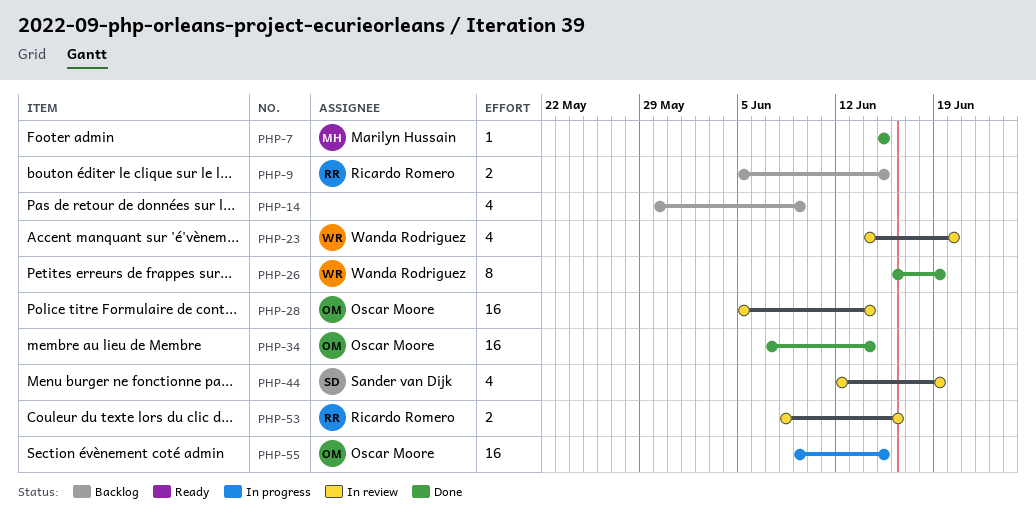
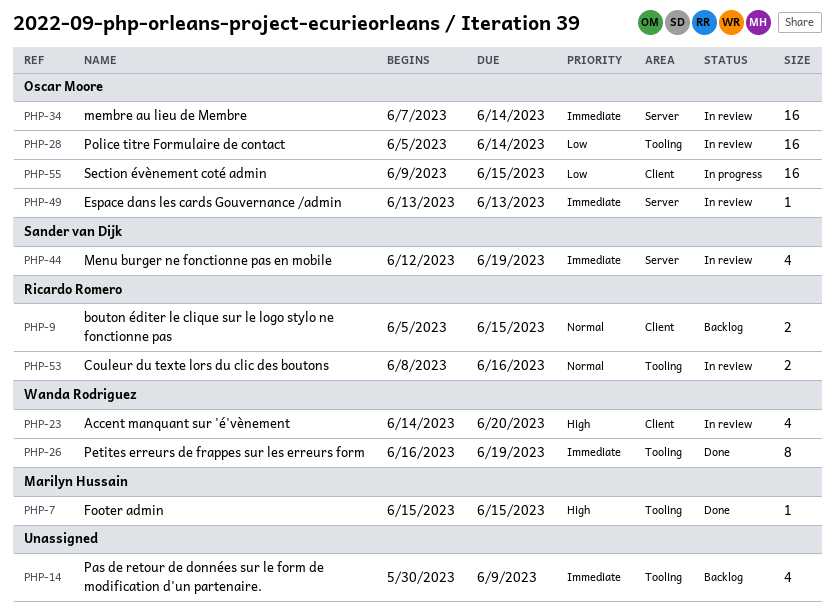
PHP-34, status: Done -> In review
PHP-49: none -> present

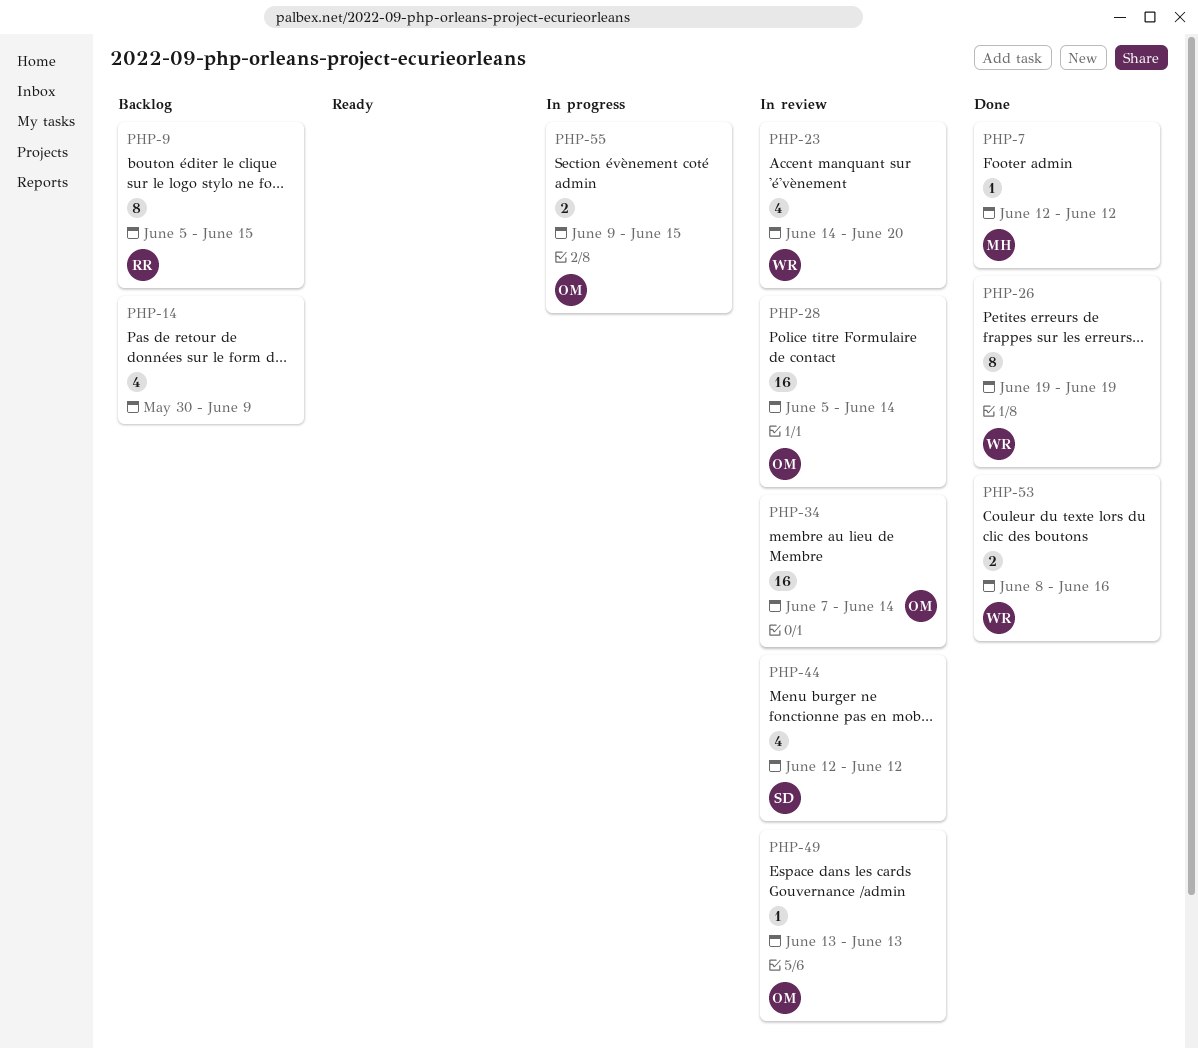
PHP-7, start: Jun 15 -> Jun 12
PHP-7, due: Jun 15 -> Jun 12
PHP-9, estimate: 2 -> 8
PHP-26, start: Jun 16 -> Jun 19
PHP-44, due: Jun 19 -> Jun 12
PHP-53, status: In review -> Done
PHP-53, owner: Ricardo Romero -> Wanda Rodriguez
PHP-55, estimate: 16 -> 2

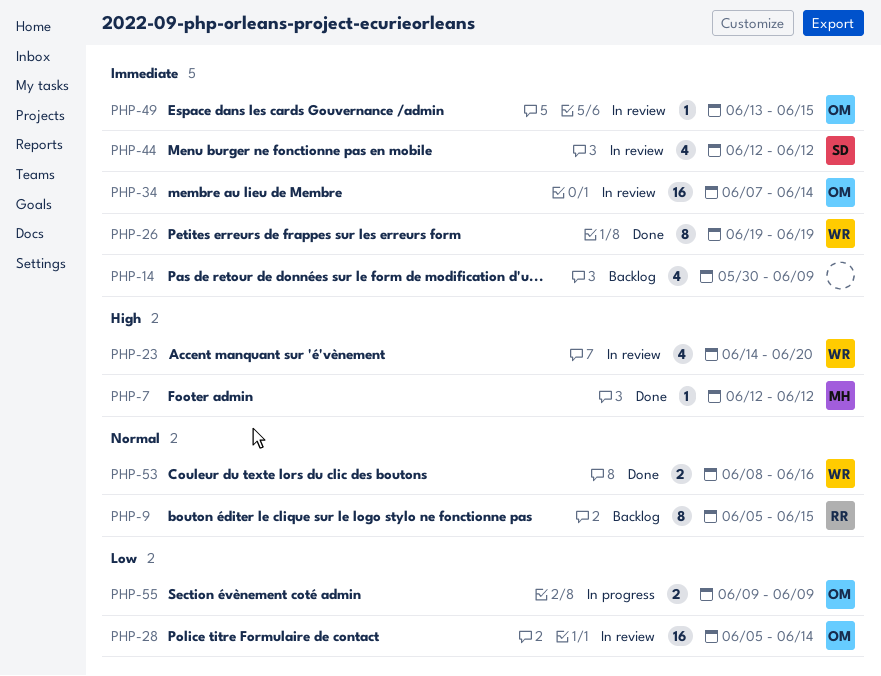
PHP-49, due: Jun 13 -> Jun 15
PHP-55, due: Jun 15 -> Jun 9

